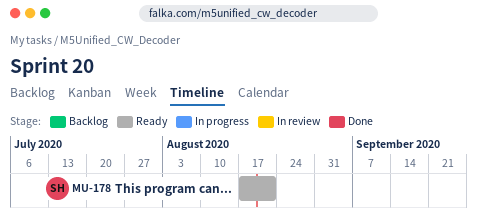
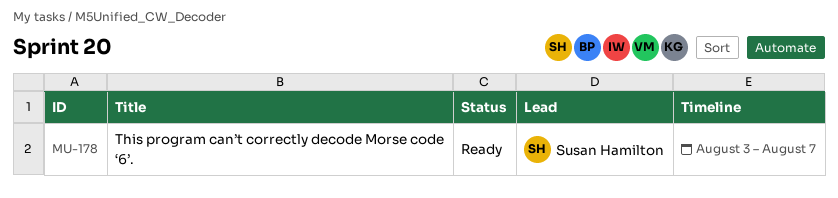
MU-178, start: Aug 17 -> Aug 3
MU-178, due: Aug 21 -> Aug 7

